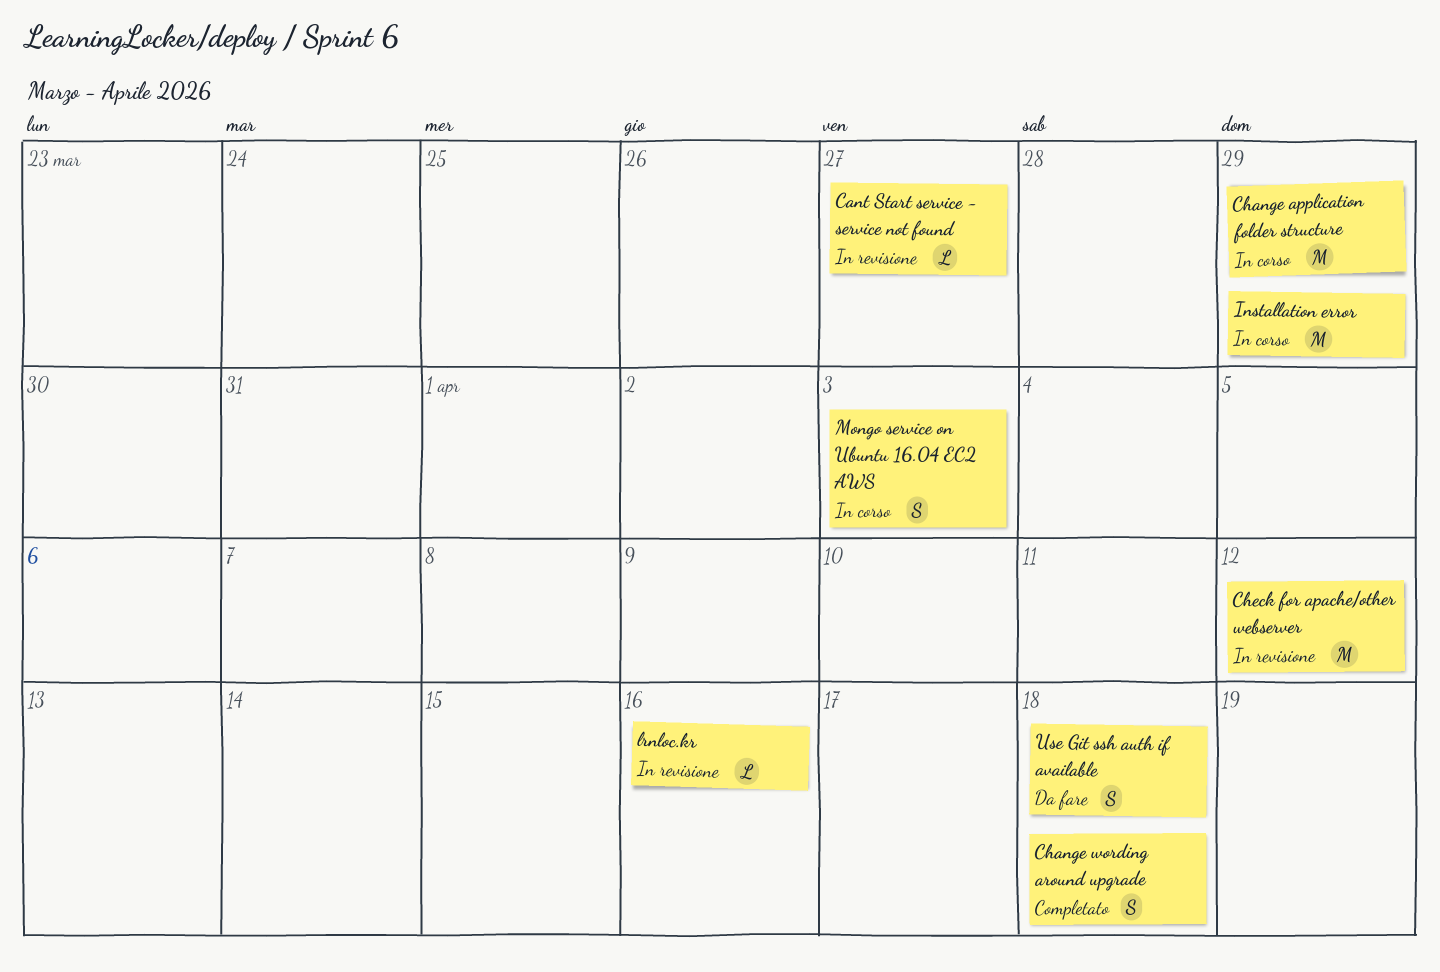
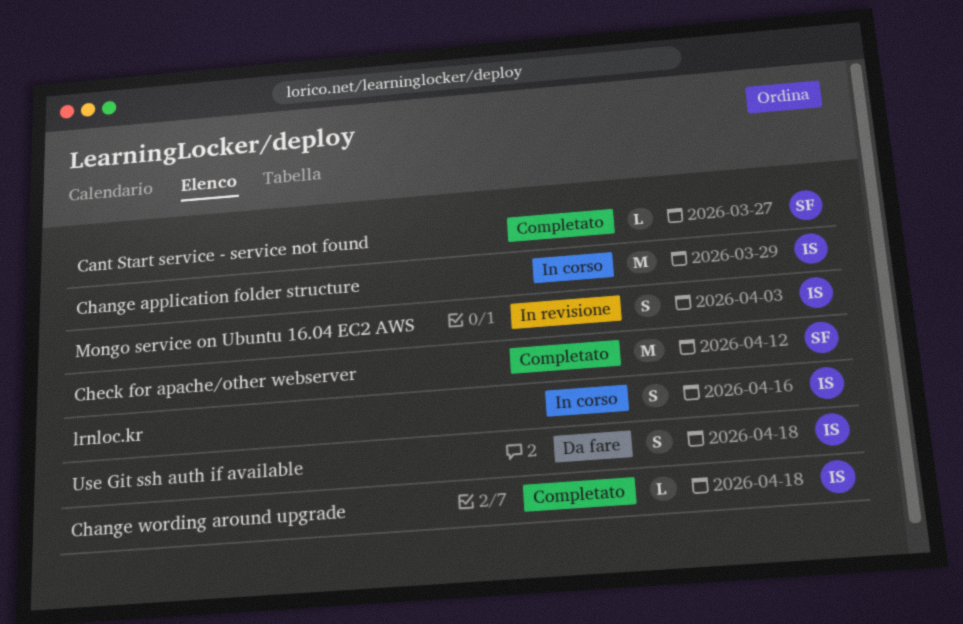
Cant Start service - service not found, status: In revisione -> Completato
Change wording around upgrade, estimate: S -> L
Check for apache/other webserver, status: In revisione -> Completato
Installation error: present -> none
lrnloc.kr, status: In revisione -> In corso
lrnloc.kr, estimate: L -> S
Mongo service on Ubuntu 16.04 EC2 AWS, status: In corso -> In revisione

